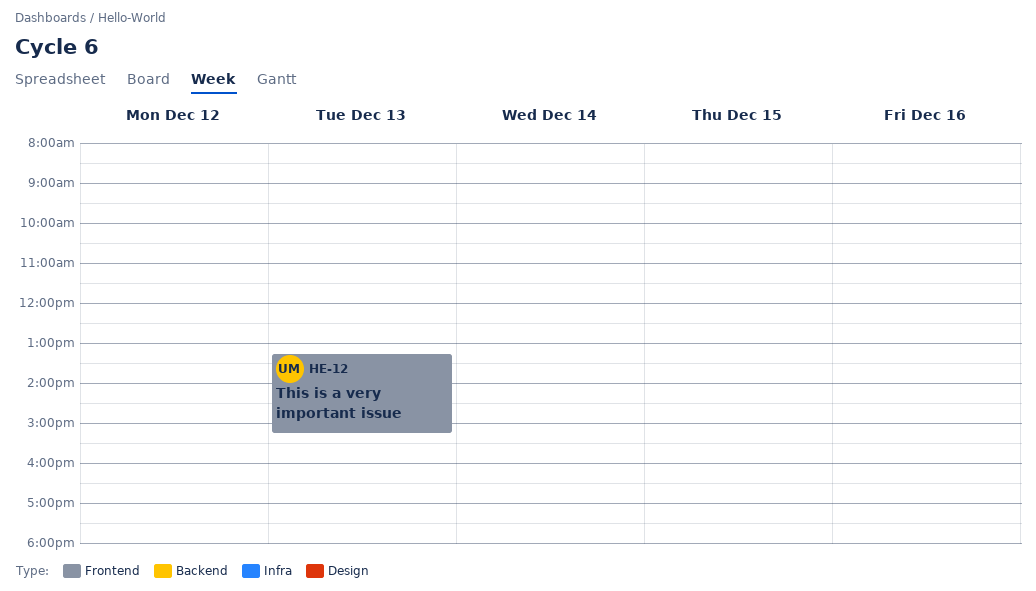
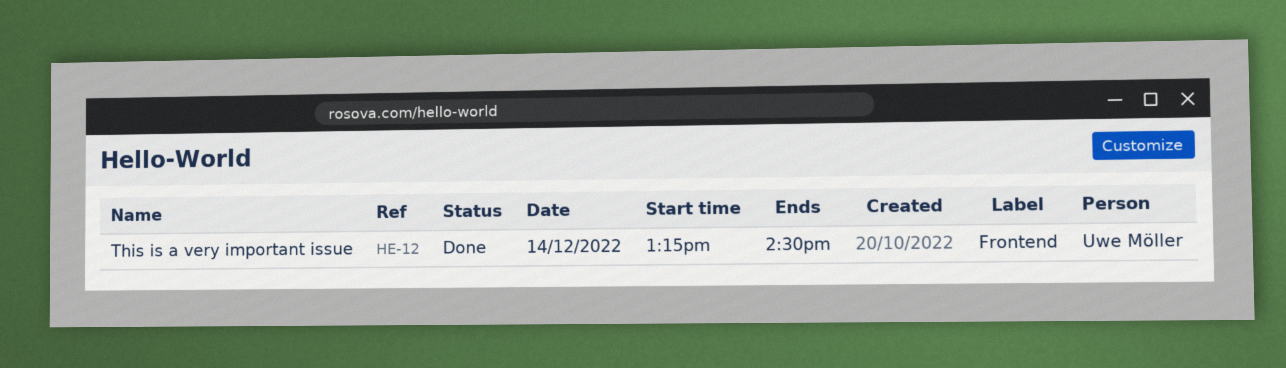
HE-12, day: Dec 13 -> Dec 14
HE-12, ends: 15:15 -> 14:30

